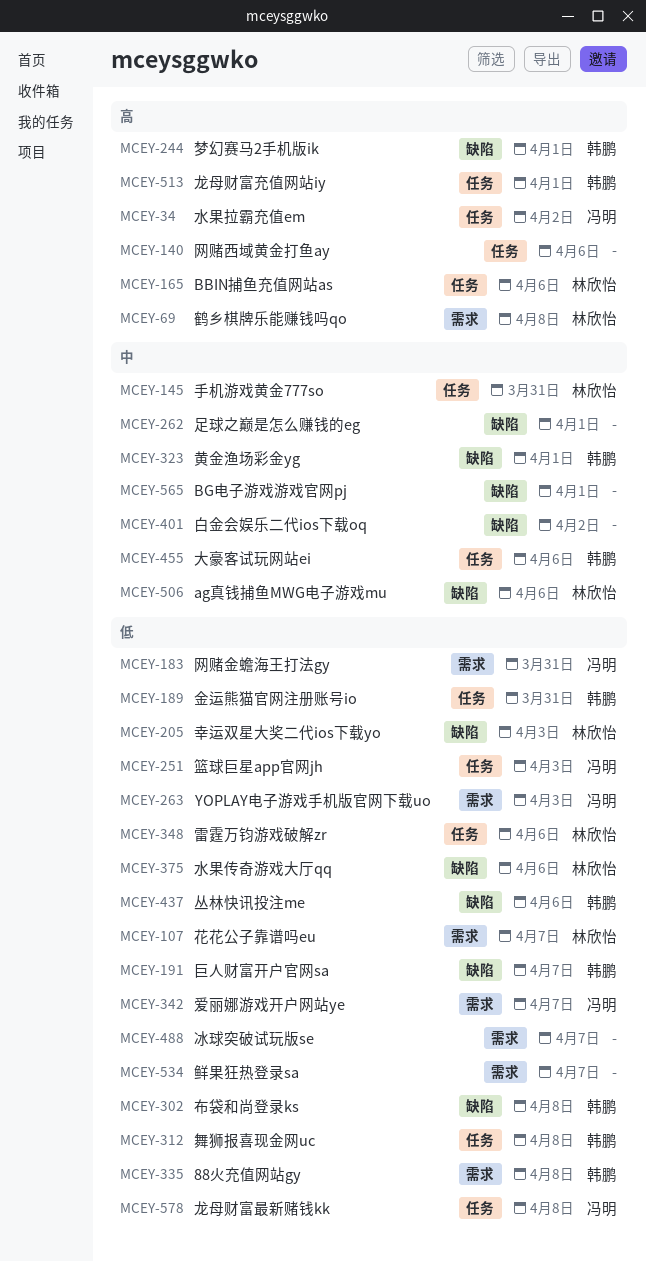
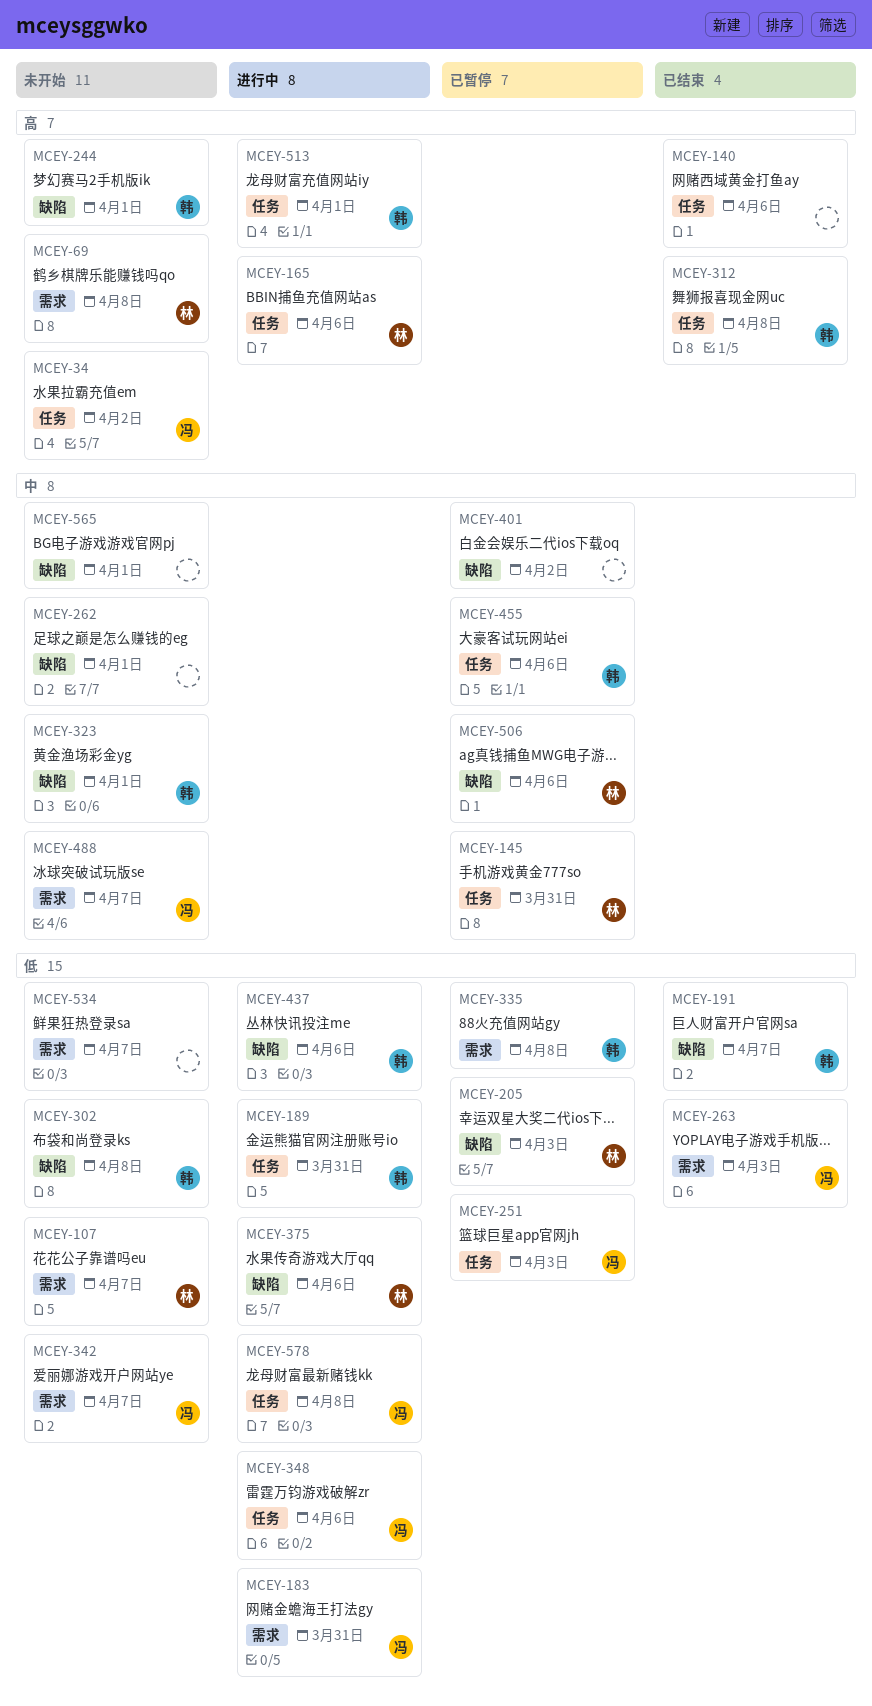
MCEY-312, priority: 低 -> 高
MCEY-348, owner: 林欣怡 -> 冯明
MCEY-488, owner: none -> 冯明
MCEY-488, priority: 低 -> 中

